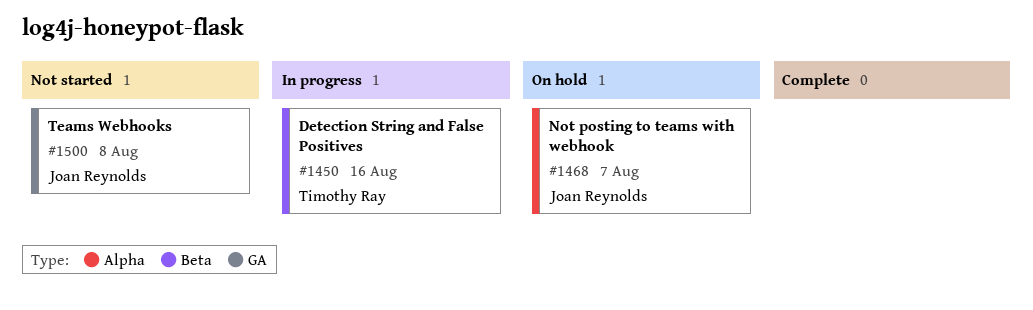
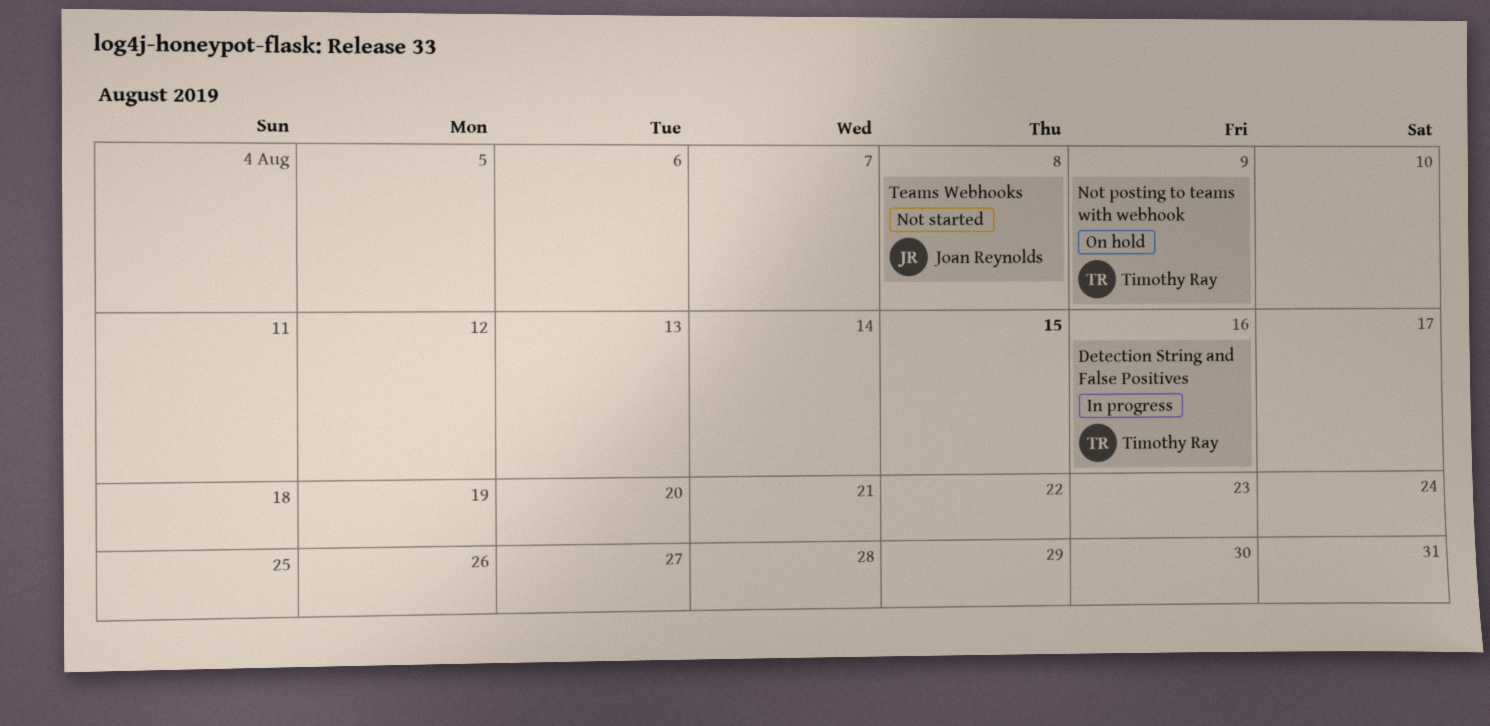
Not posting to teams with webhook, owner: Joan Reynolds -> Timothy Ray
Not posting to teams with webhook, due: Aug 7 -> Aug 9

